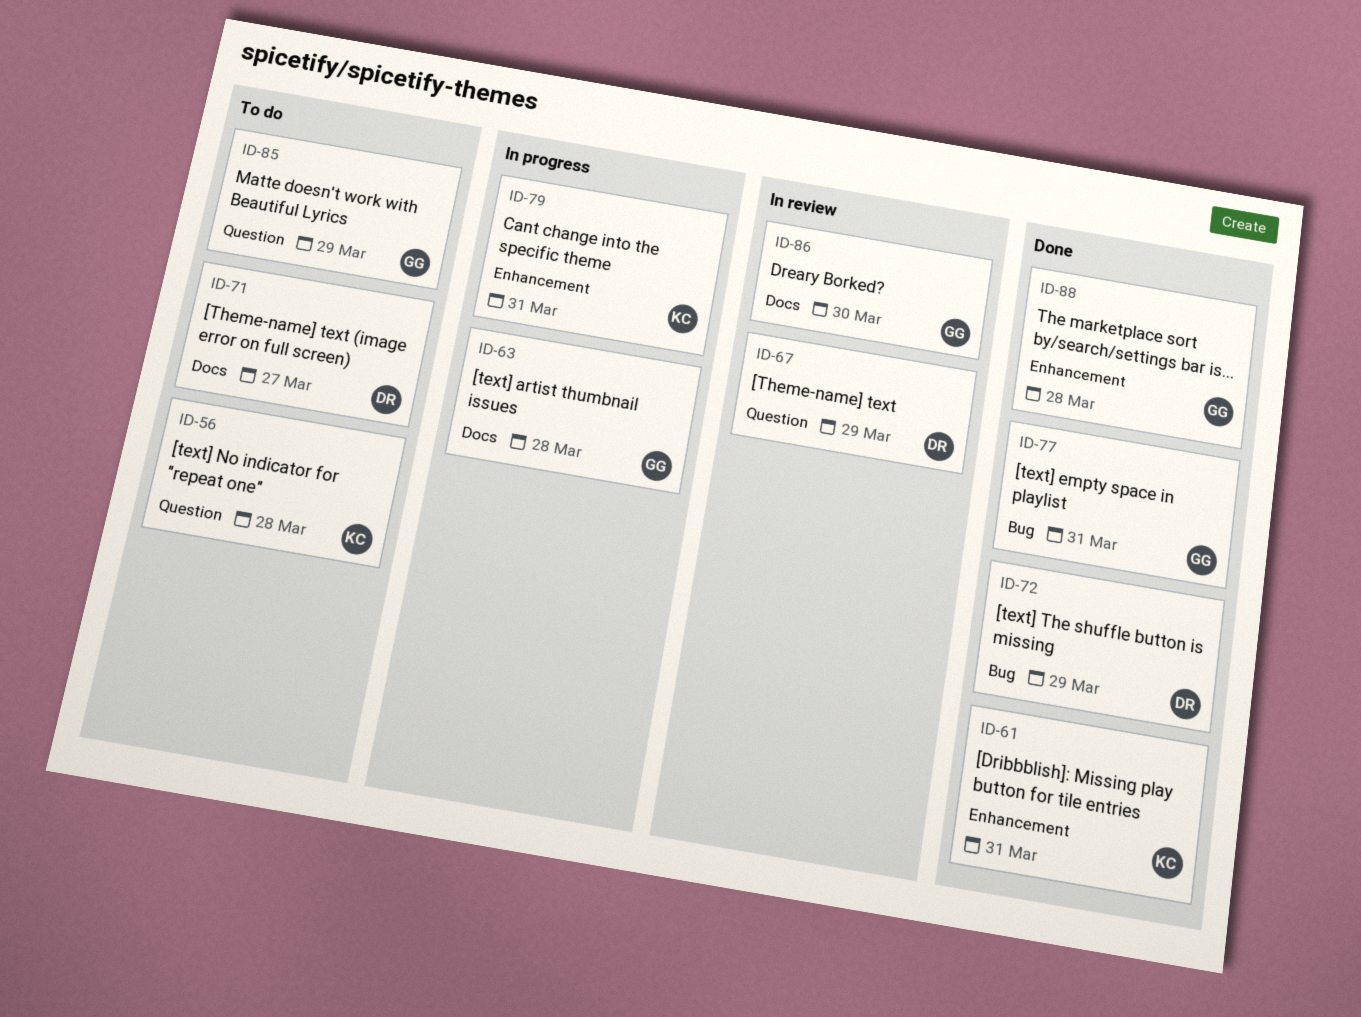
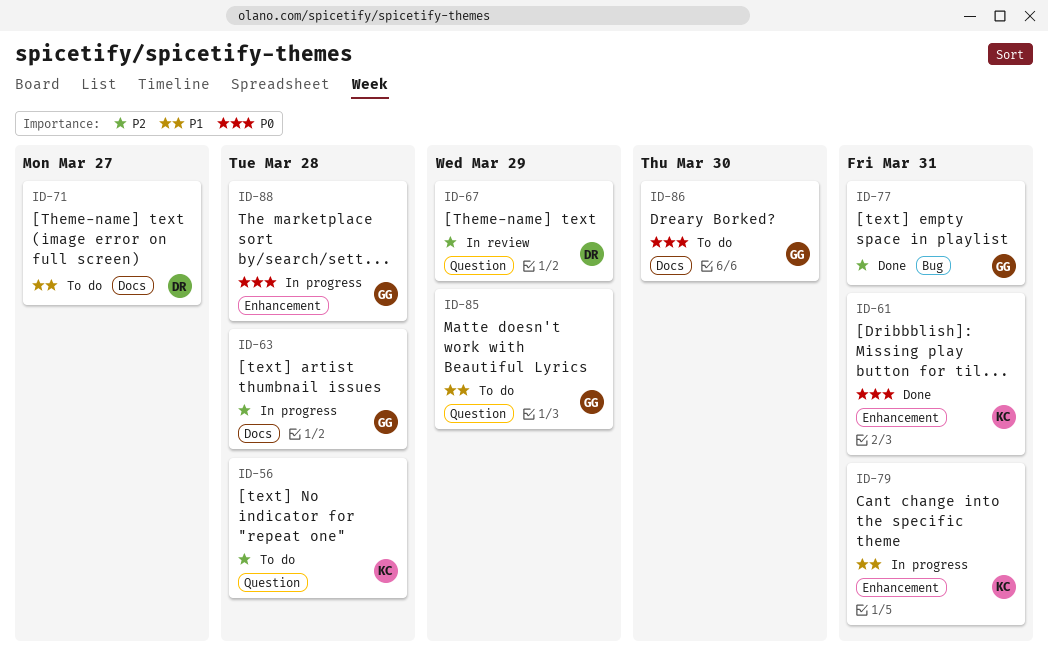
ID-72: present -> none
ID-86, status: In review -> To do
ID-88, status: Done -> In progress

